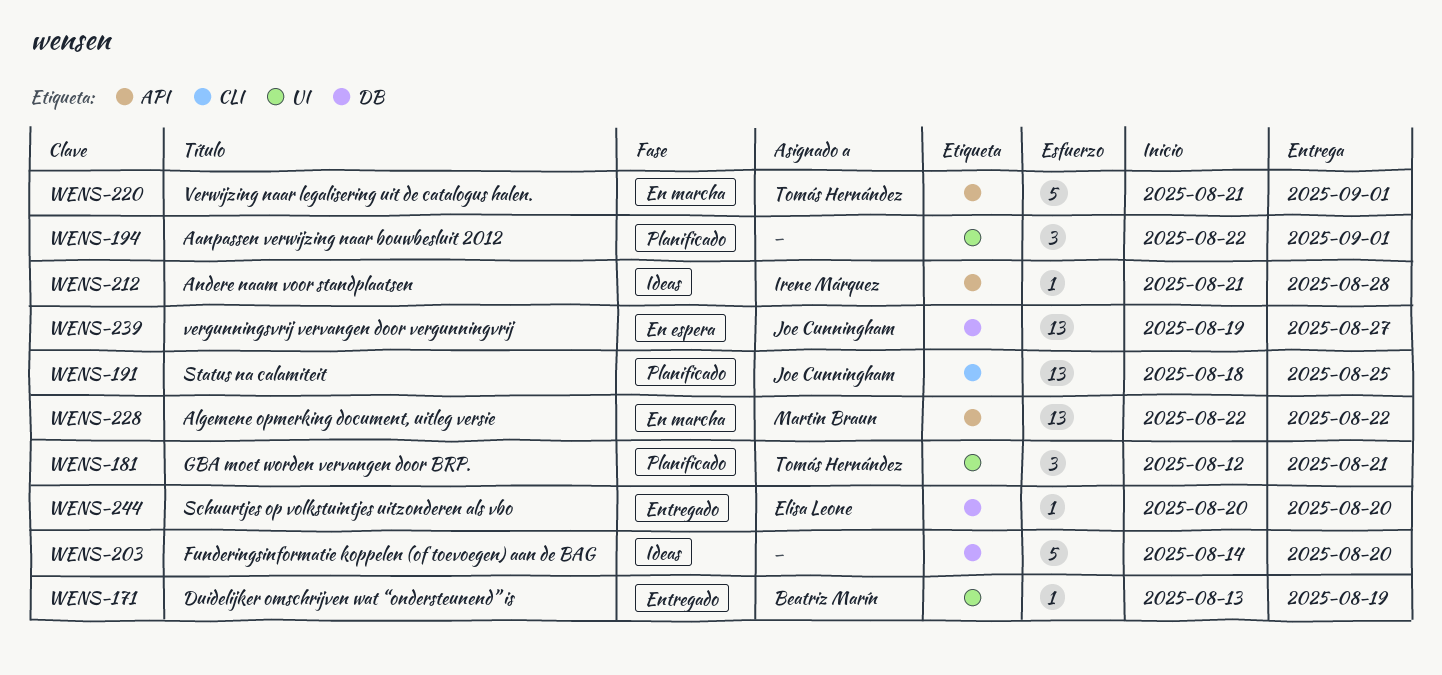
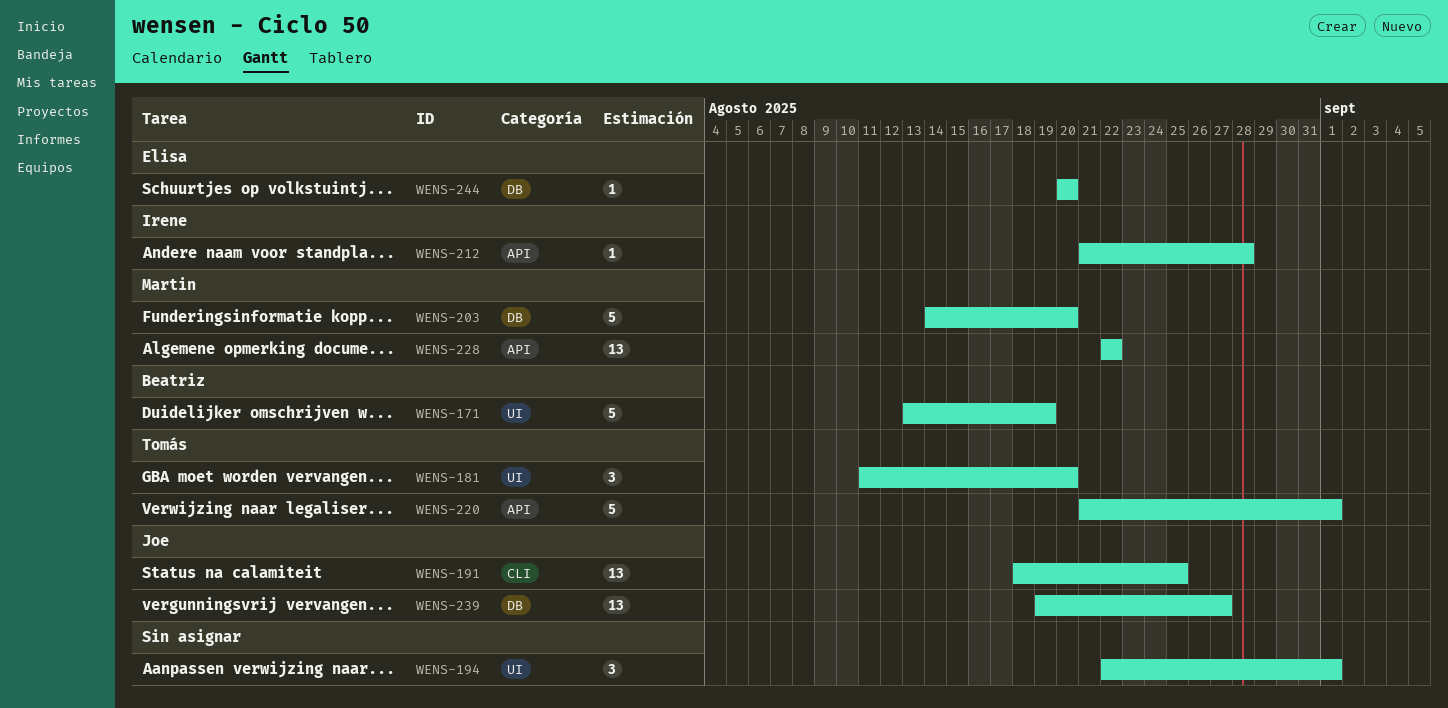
WENS-171, estimate: 1 -> 5
WENS-181, start: Aug 12 -> Aug 11
WENS-181, due: Aug 21 -> Aug 20
WENS-203, owner: none -> Martin Braun

